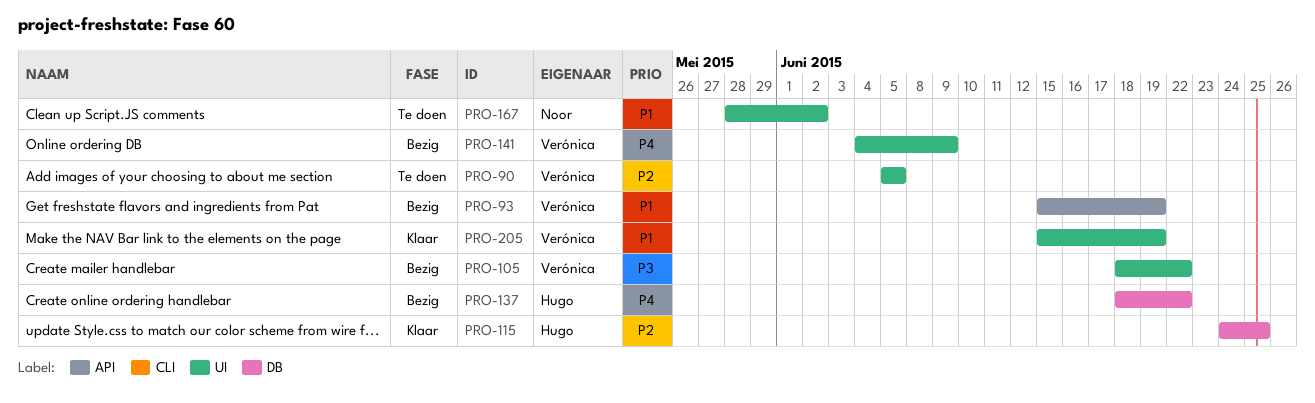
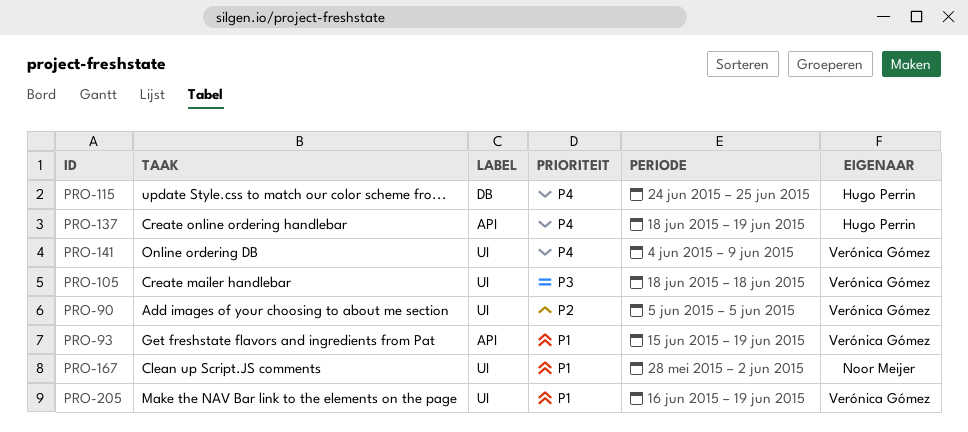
PRO-105, due: Jun 22 -> Jun 18
PRO-115, priority: P2 -> P4
PRO-137, label: DB -> API
PRO-137, due: Jun 22 -> Jun 19
PRO-205, start: Jun 15 -> Jun 16

